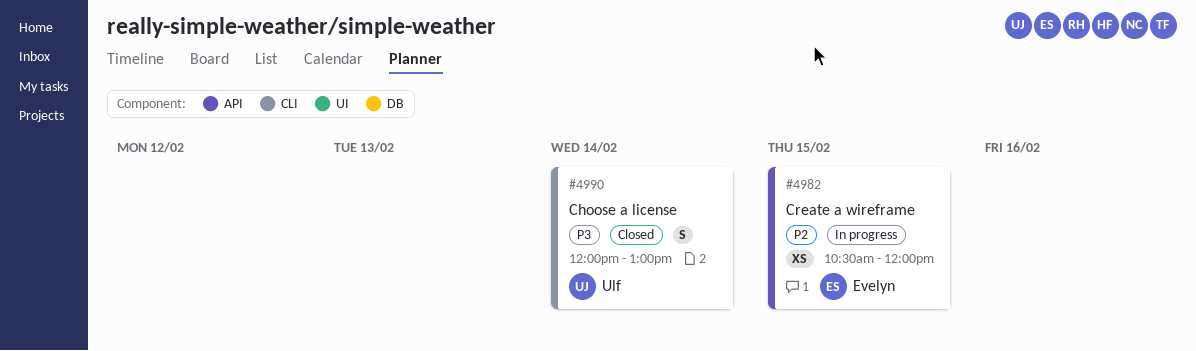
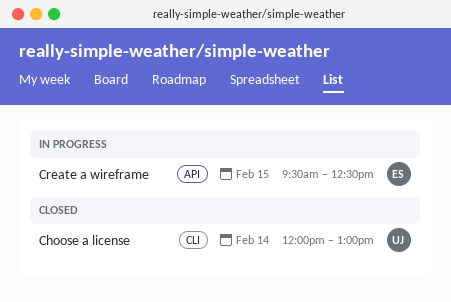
Create a wireframe, begins: 10:30 -> 09:30
Create a wireframe, ends: 12:00 -> 12:30

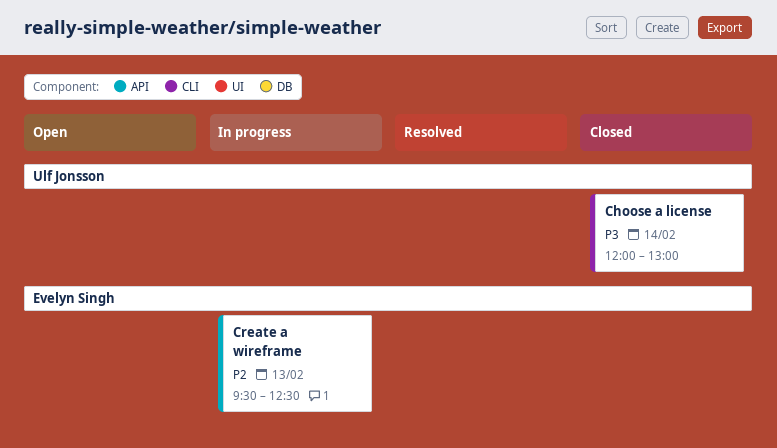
Create a wireframe, day: Feb 15 -> Feb 13

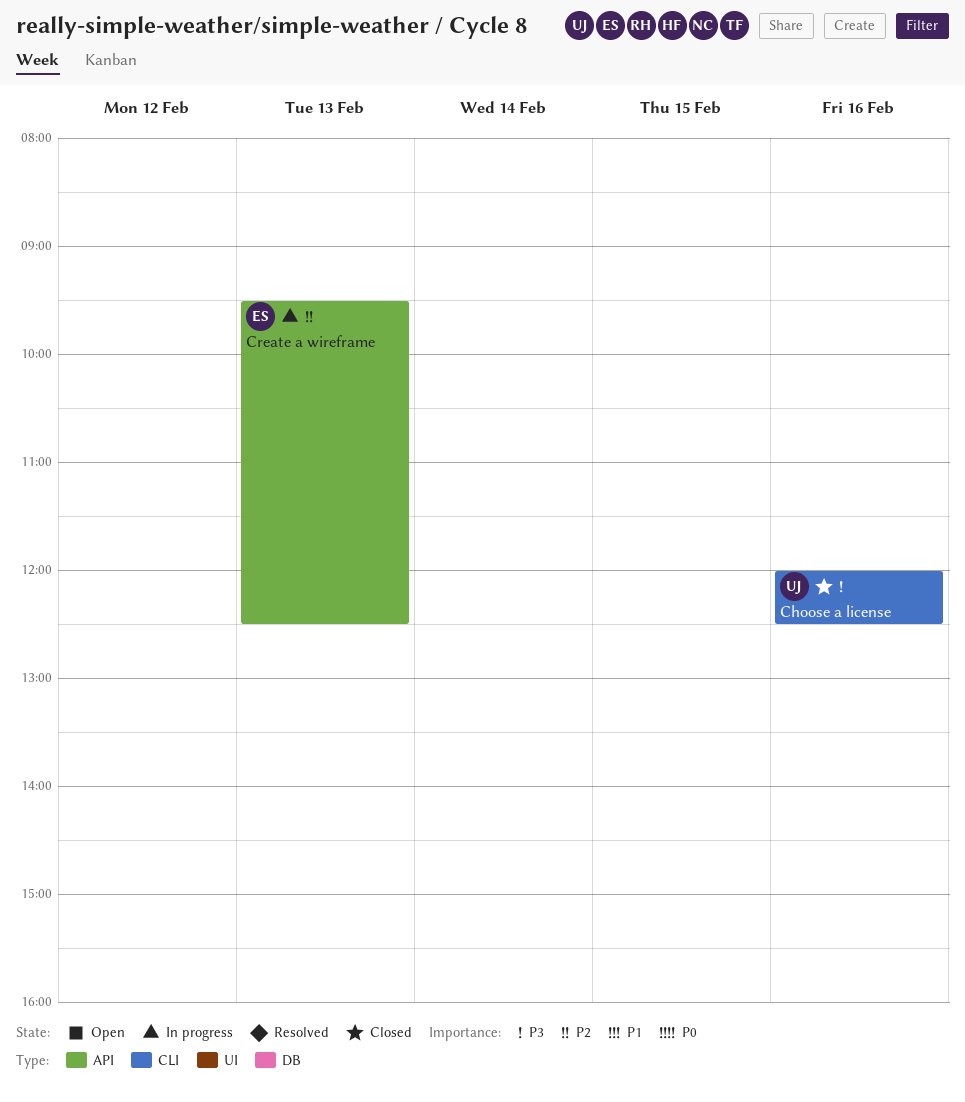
Choose a license, day: Feb 14 -> Feb 16
Choose a license, ends: 13:00 -> 12:30

